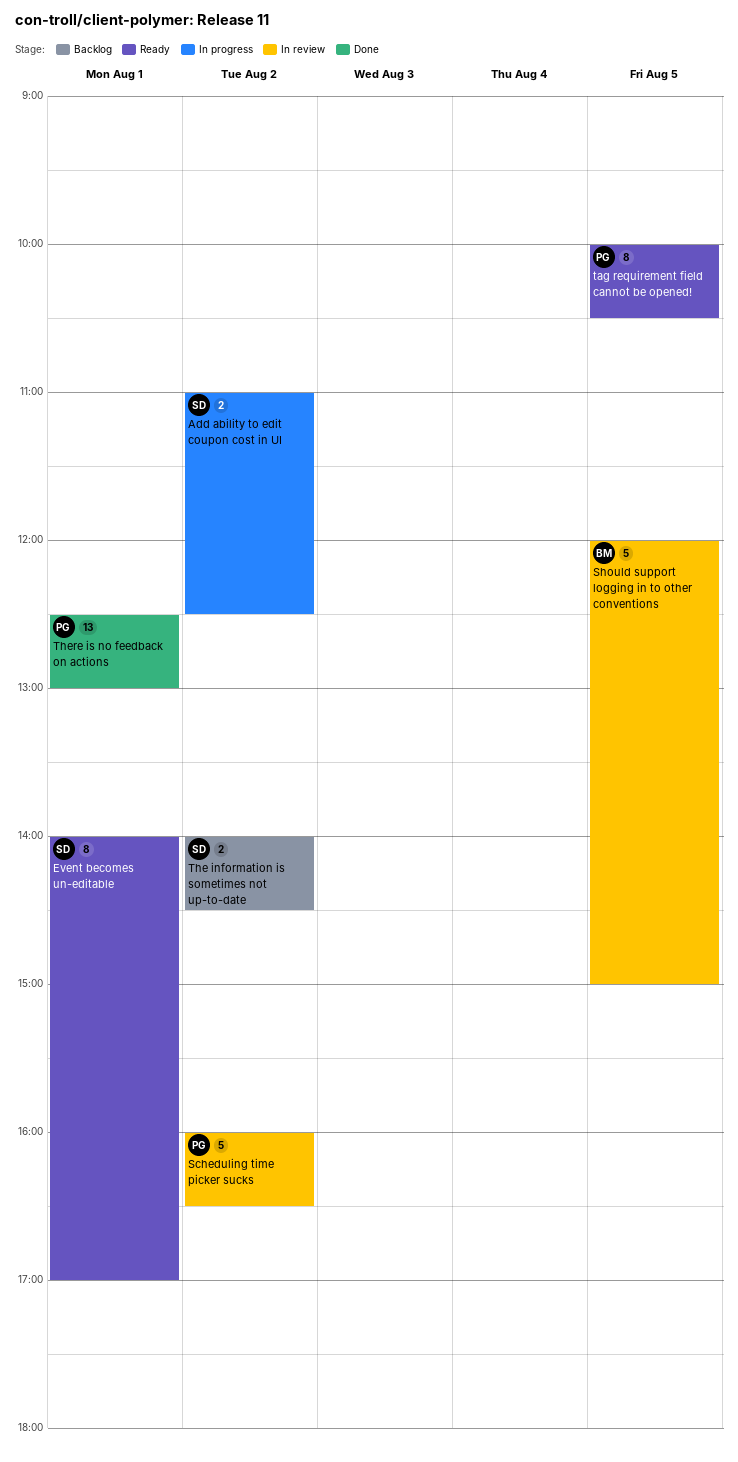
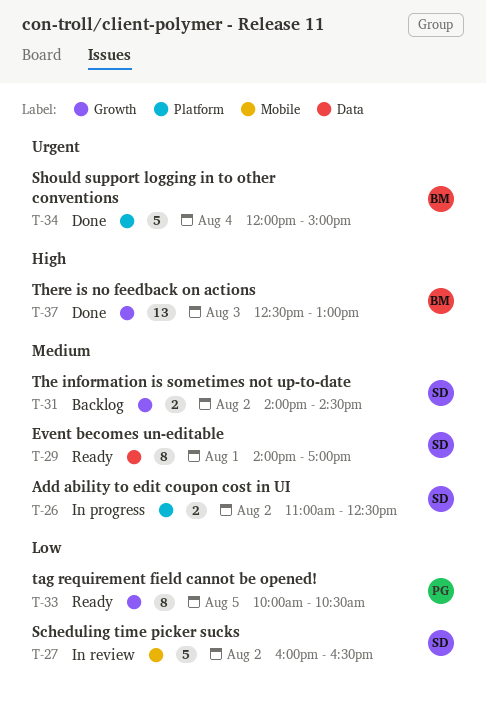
Scheduling time picker sucks, owner: PG -> SD
Should support logging in to other conventions, status: In review -> Done
Should support logging in to other conventions, day: Aug 5 -> Aug 4
There is no feedback on actions, owner: PG -> BM
There is no feedback on actions, day: Aug 1 -> Aug 3

